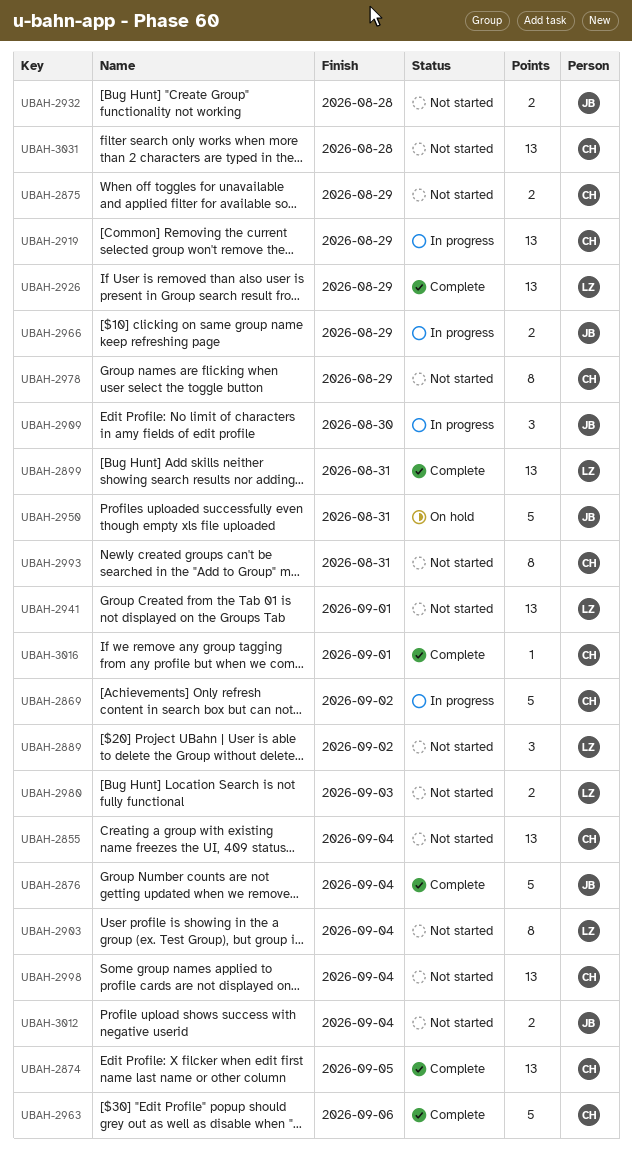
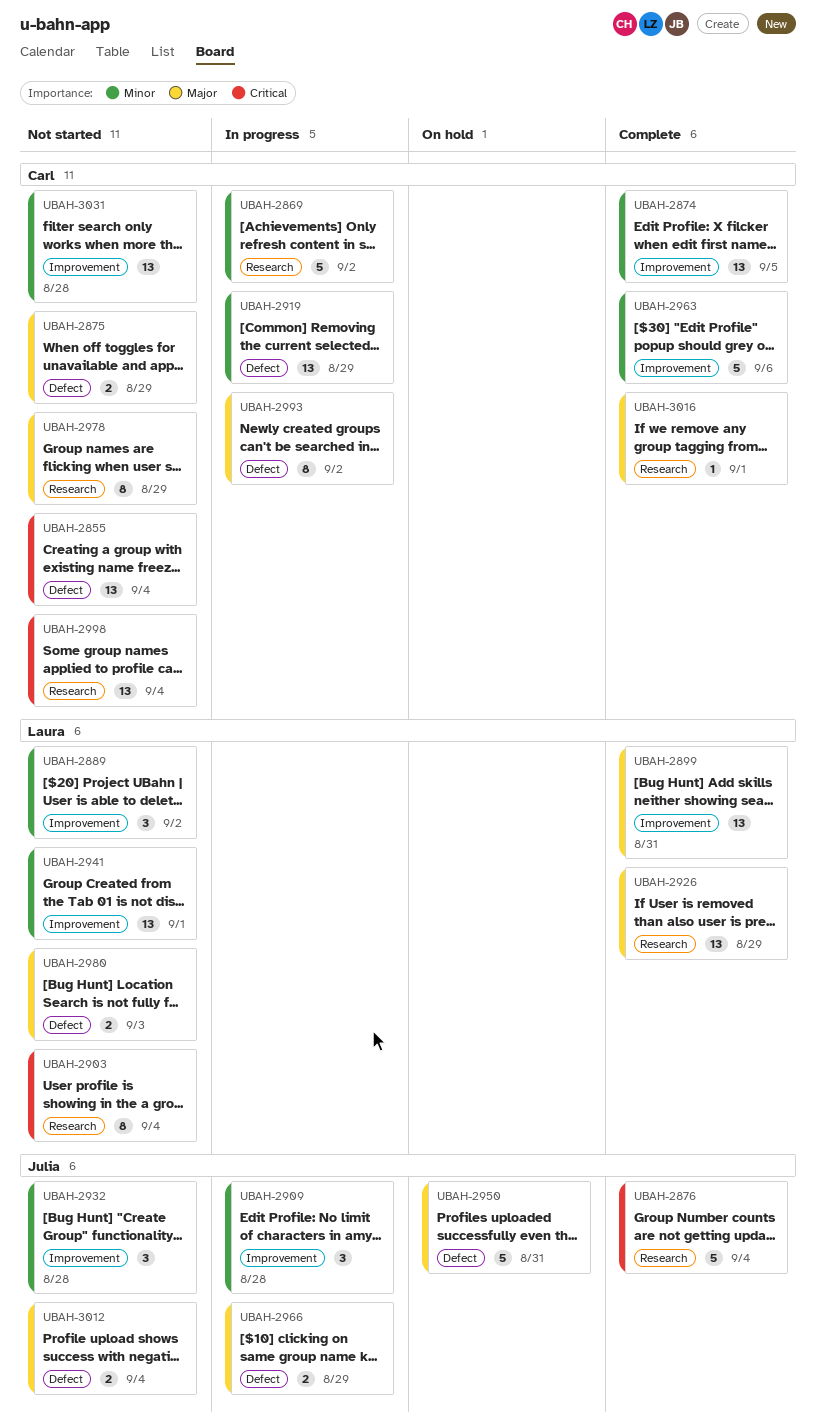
UBAH-2909, due: Aug 30 -> Aug 28
UBAH-2932, estimate: 2 -> 3
UBAH-2993, status: Not started -> In progress
UBAH-2993, due: Aug 31 -> Sep 2

